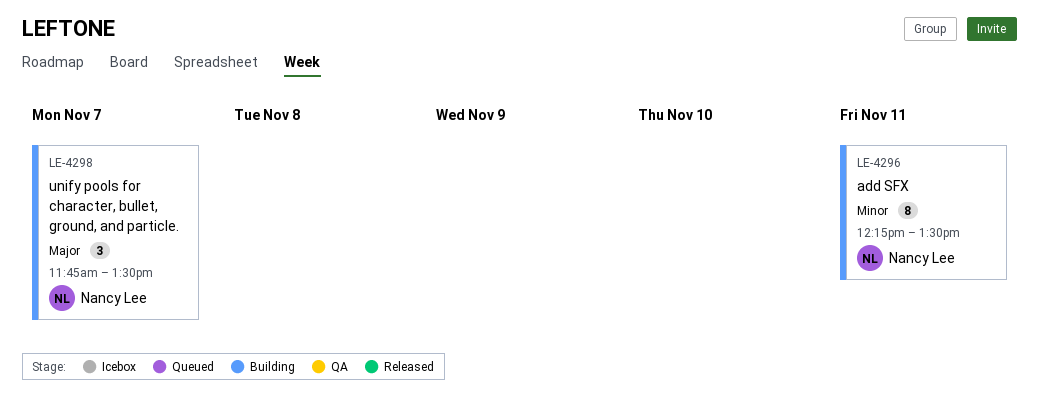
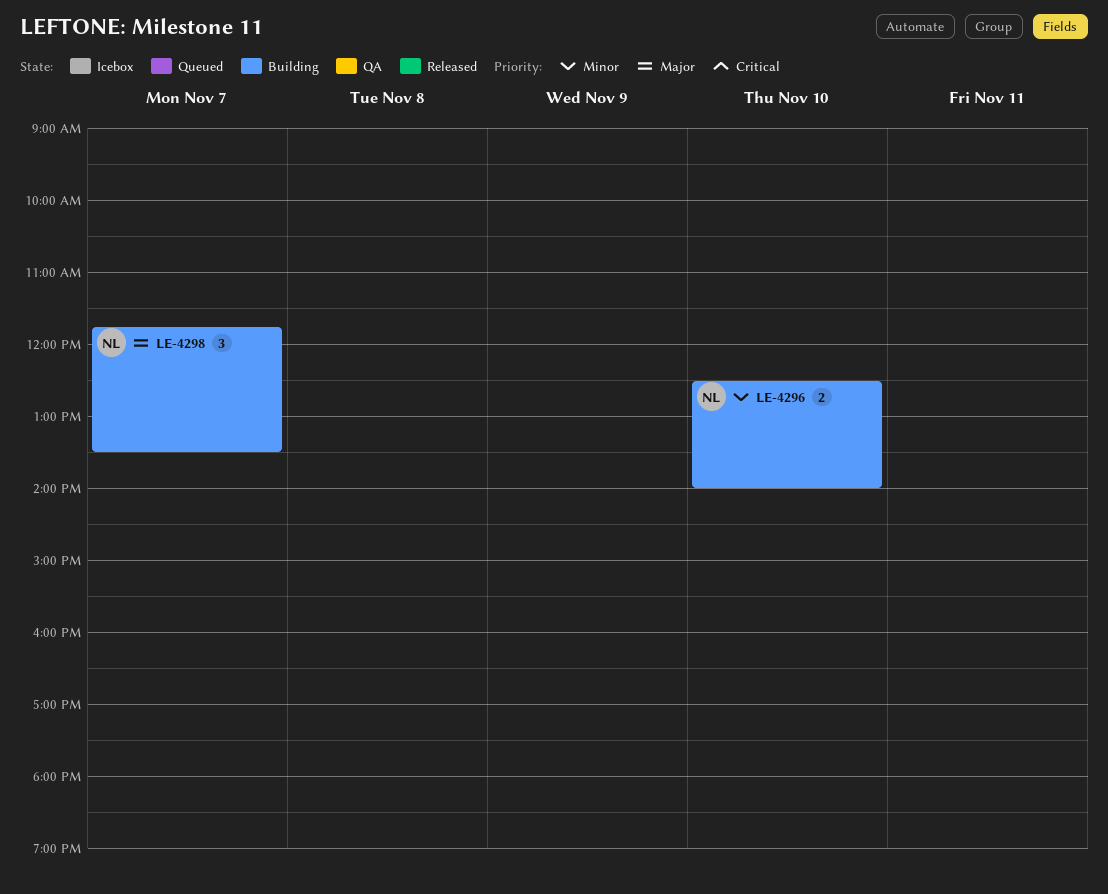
LE-4296, estimate: 8 -> 2
LE-4296, day: Nov 11 -> Nov 10
LE-4296, begins: 12:15 -> 12:30
LE-4296, ends: 13:30 -> 14:00

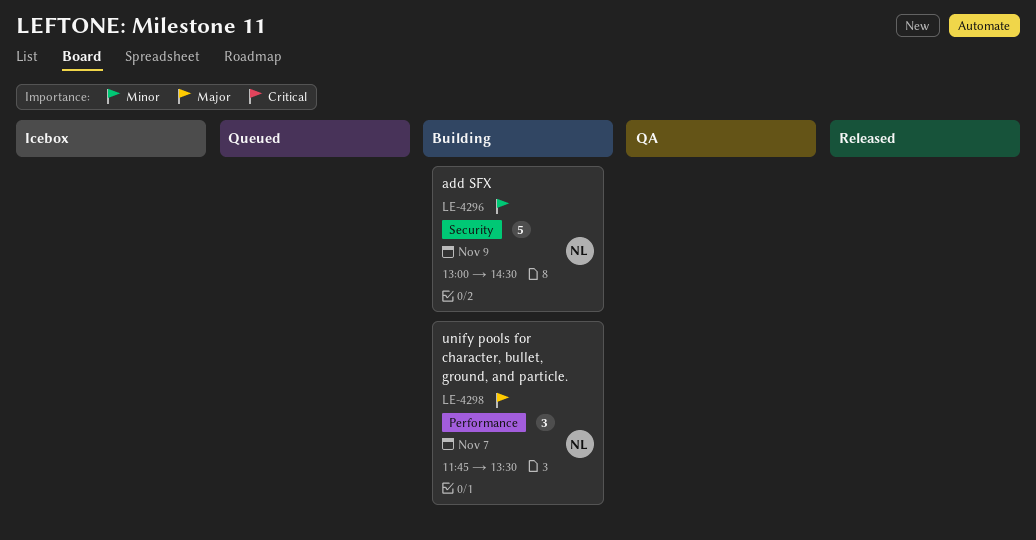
LE-4296, estimate: 2 -> 5
LE-4296, day: Nov 10 -> Nov 9
LE-4296, begins: 12:30 -> 13:00
LE-4296, ends: 14:00 -> 14:30

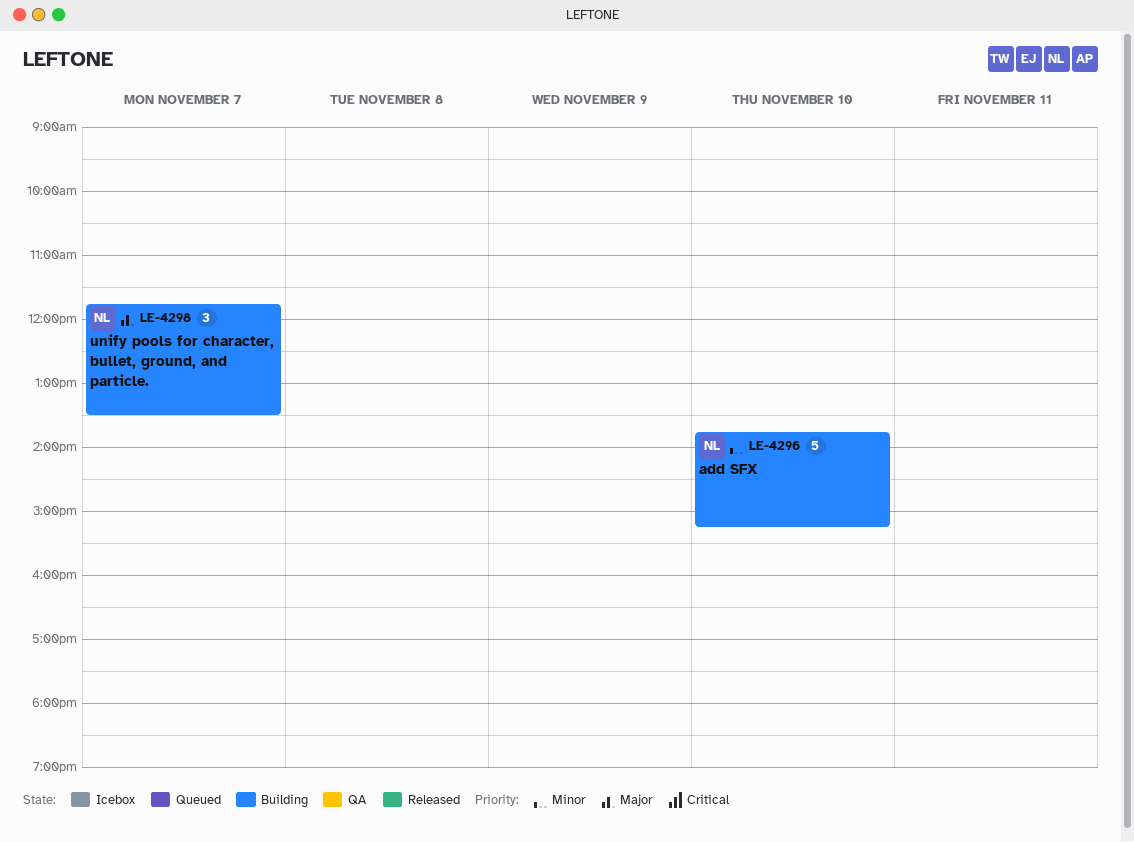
LE-4296, day: Nov 9 -> Nov 10
LE-4296, begins: 13:00 -> 13:45
LE-4296, ends: 14:30 -> 15:15

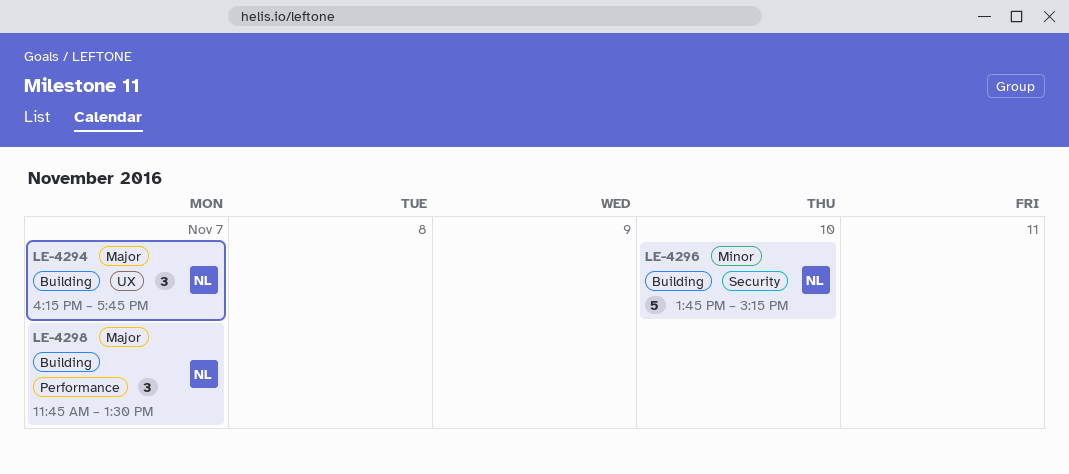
LE-4294: none -> present

